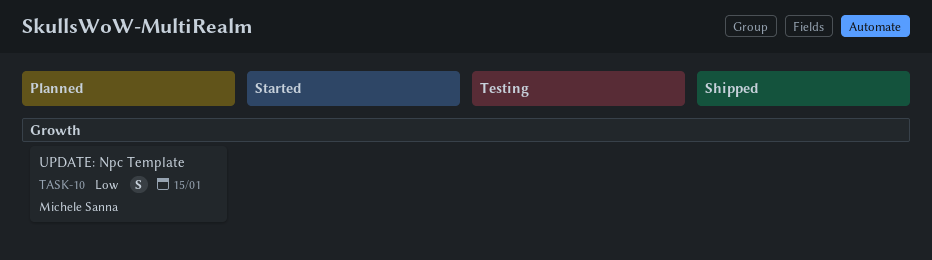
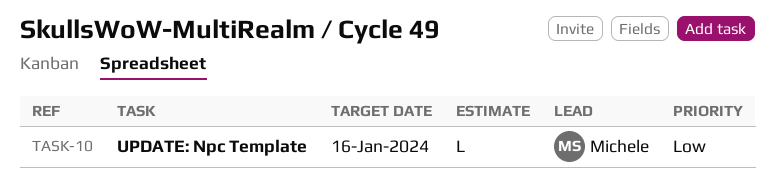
TASK-10, estimate: S -> L
TASK-10, due: Jan 15 -> Jan 16

